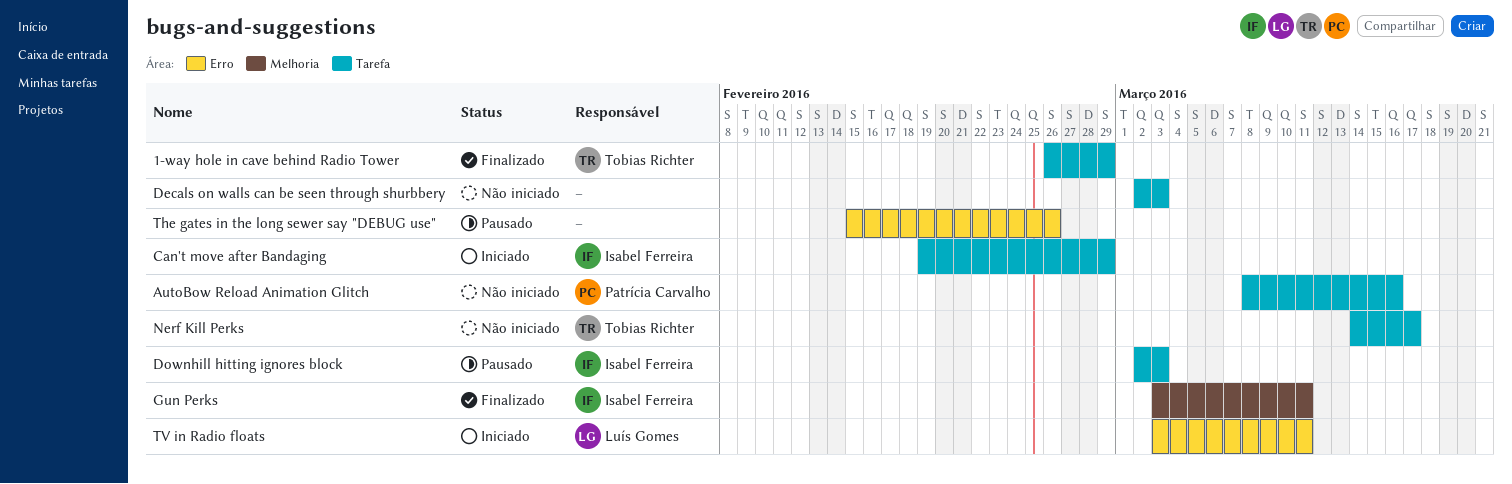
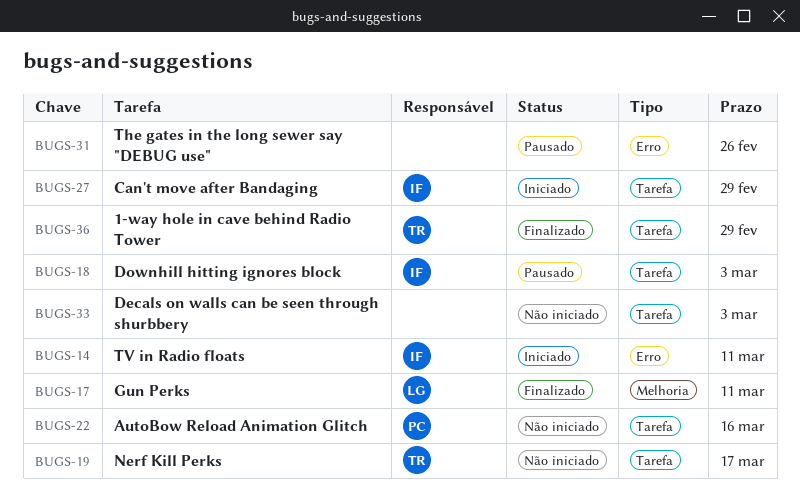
Gun Perks, owner: Isabel Ferreira -> Luís Gomes
TV in Radio floats, owner: Luís Gomes -> Isabel Ferreira

